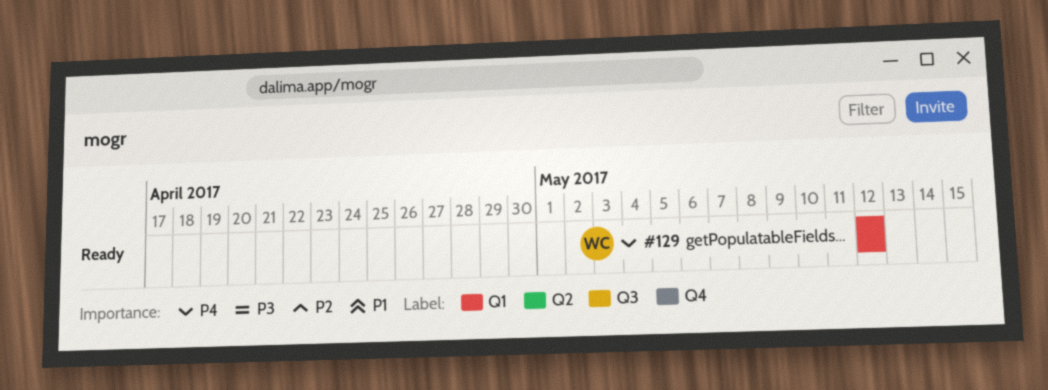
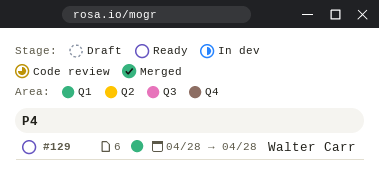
#129, start: May 12 -> Apr 28
#129, due: May 12 -> Apr 28

